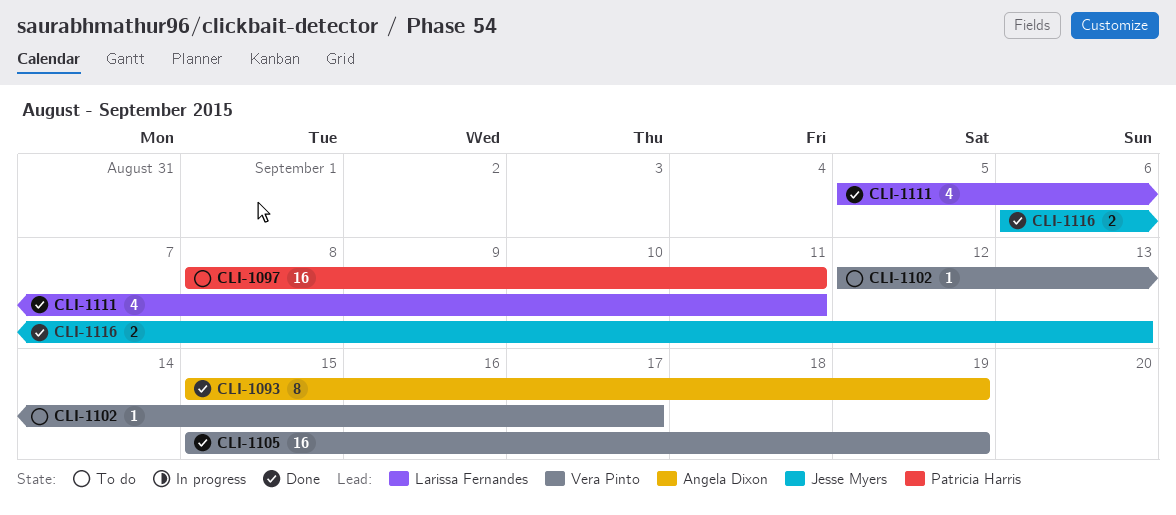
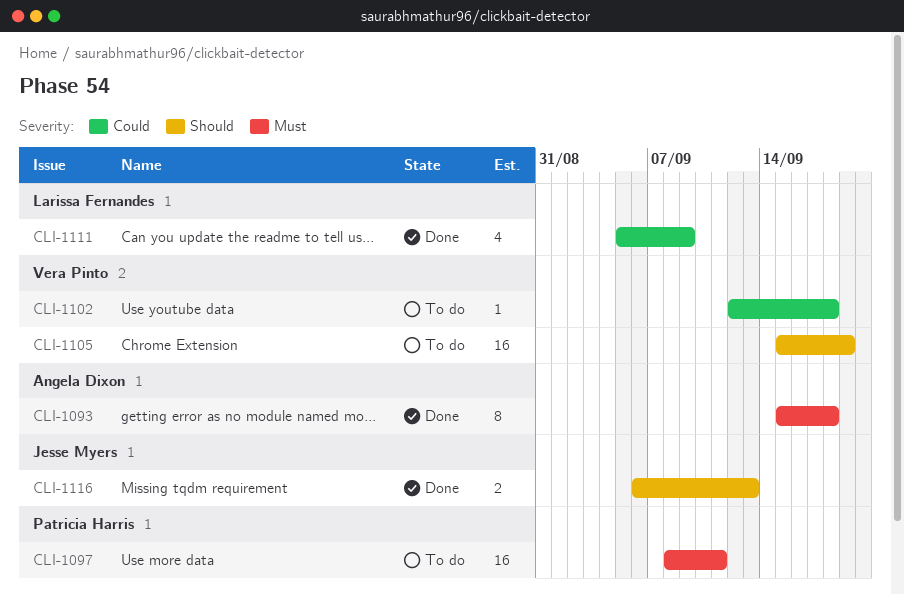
CLI-1093, due: Sep 19 -> Sep 18
CLI-1102, due: Sep 17 -> Sep 18
CLI-1105, status: Done -> To do
CLI-1111, due: Sep 11 -> Sep 9

